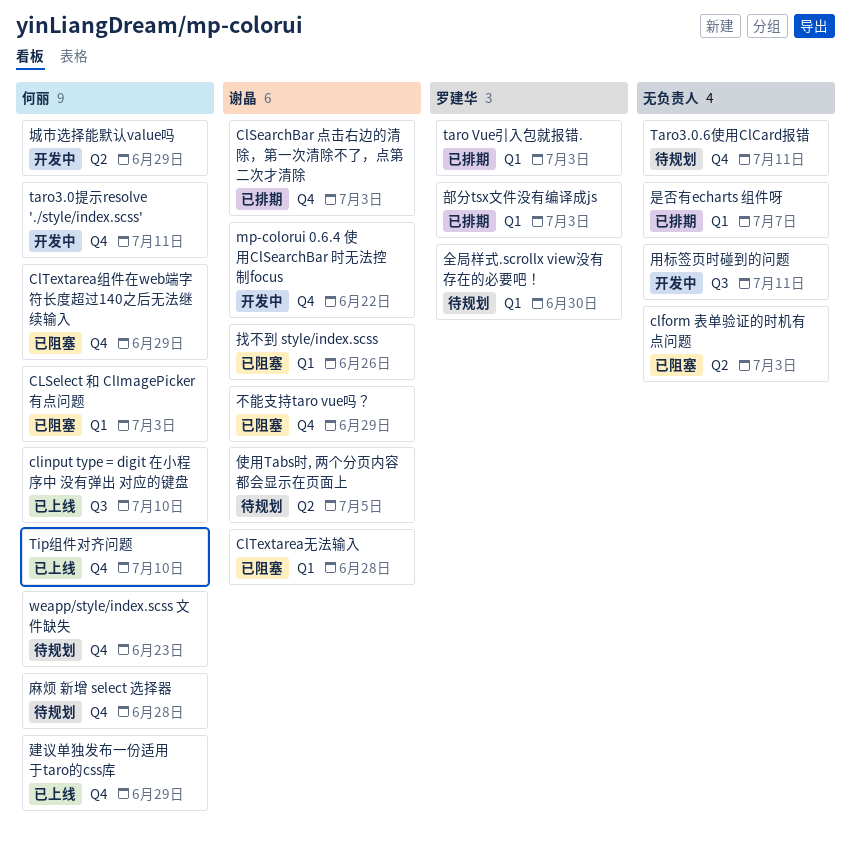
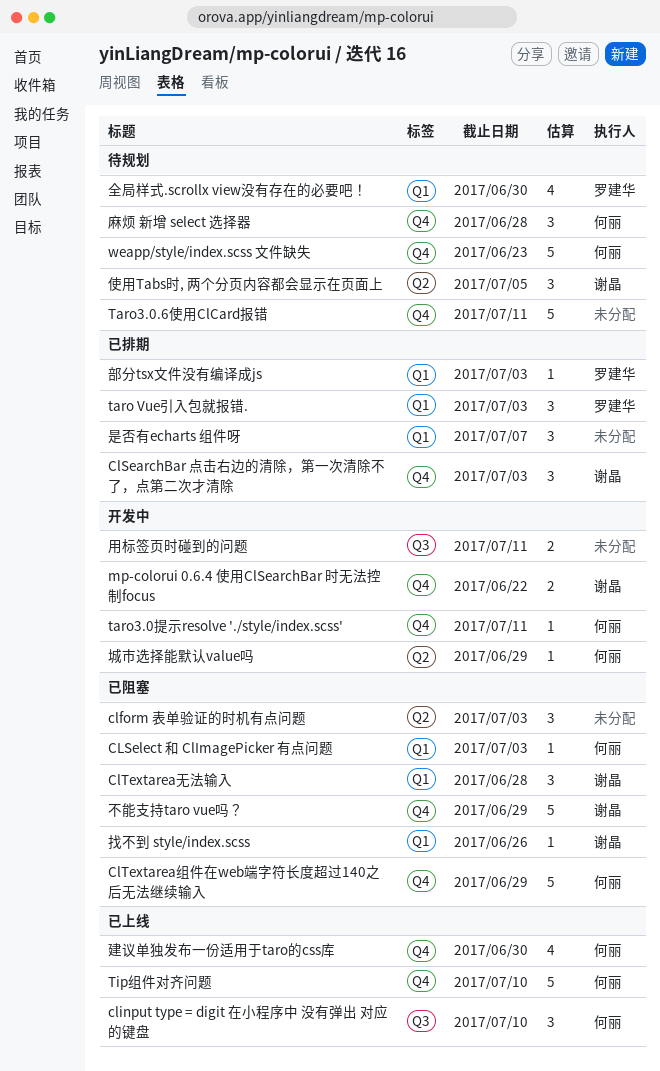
建议单独发布一份适用于taro的css库, due: Jun 29 -> Jun 30

